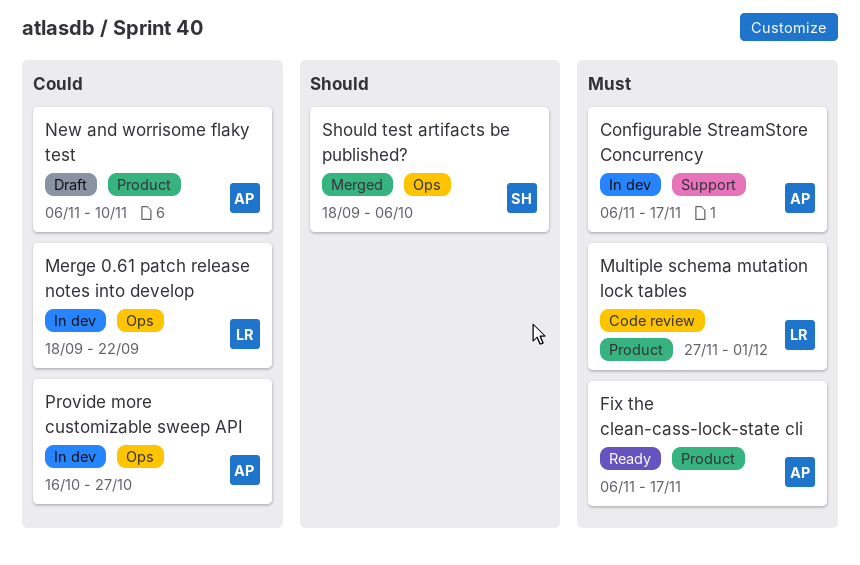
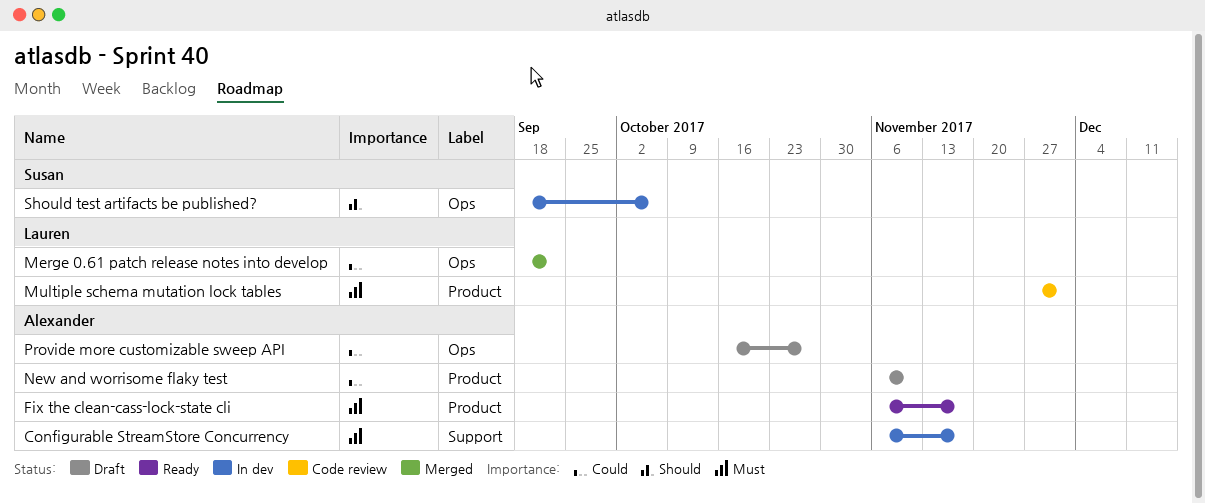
Merge 0.61 patch release notes into develop, status: In dev -> Merged
Provide more customizable sweep API, status: In dev -> Draft
Should test artifacts be published?, status: Merged -> In dev

